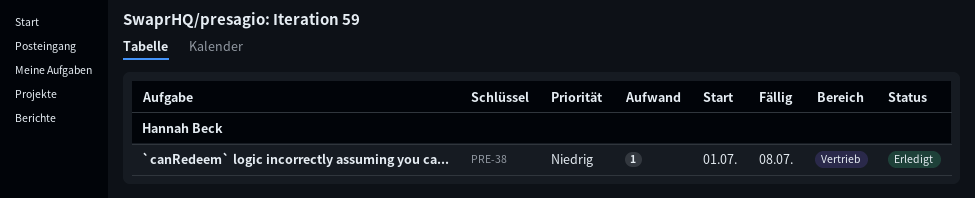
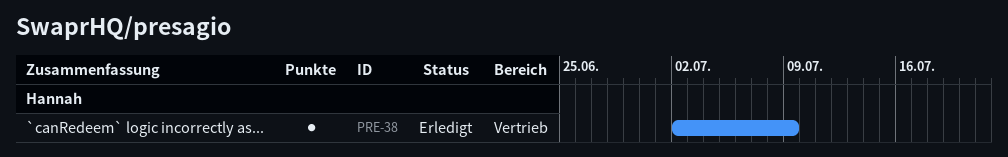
PRE-38, start: Jul 1 -> Jul 2
PRE-38, due: Jul 8 -> Jul 9

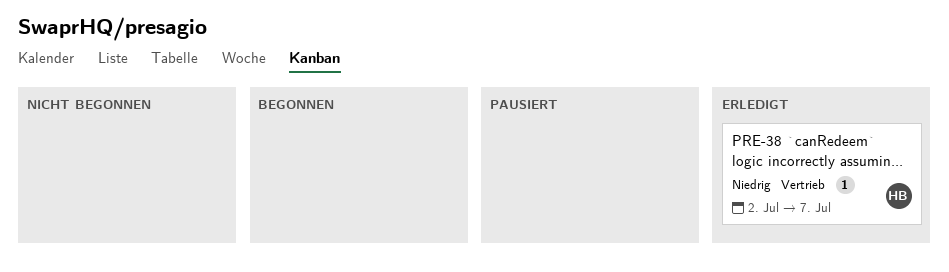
PRE-38, due: Jul 9 -> Jul 7

